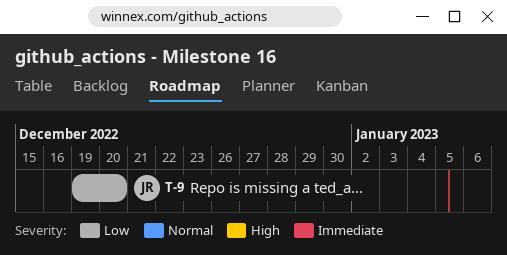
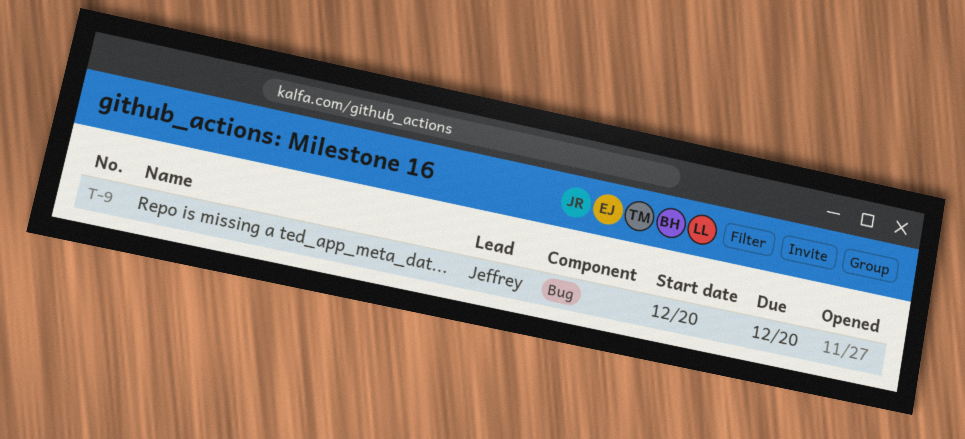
T-9, start: Dec 19 -> Dec 20

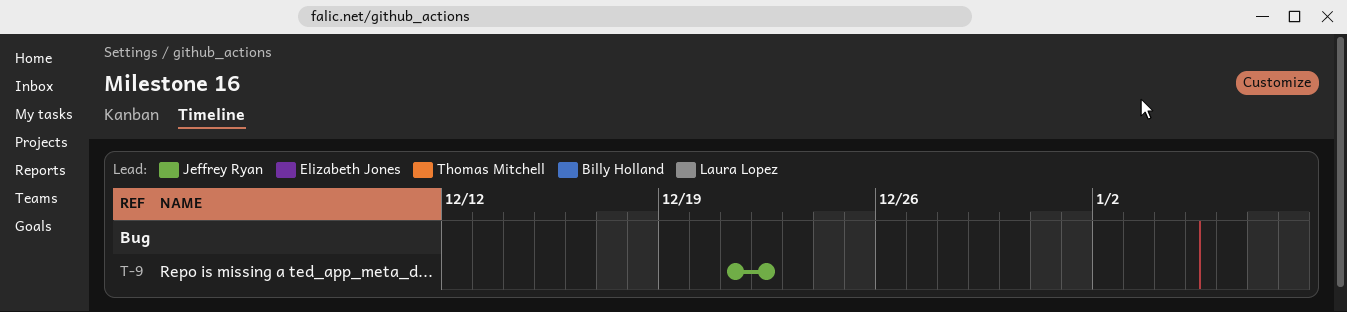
T-9, start: Dec 20 -> Dec 21
T-9, due: Dec 20 -> Dec 22

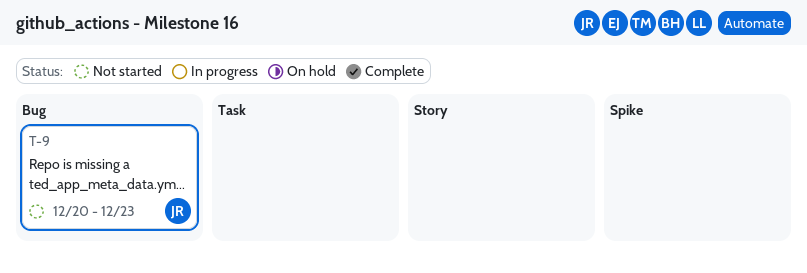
T-9, start: Dec 21 -> Dec 20
T-9, due: Dec 22 -> Dec 23

